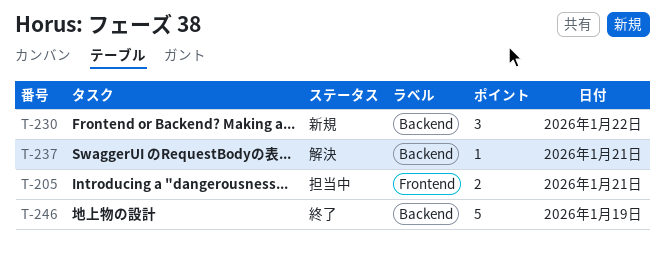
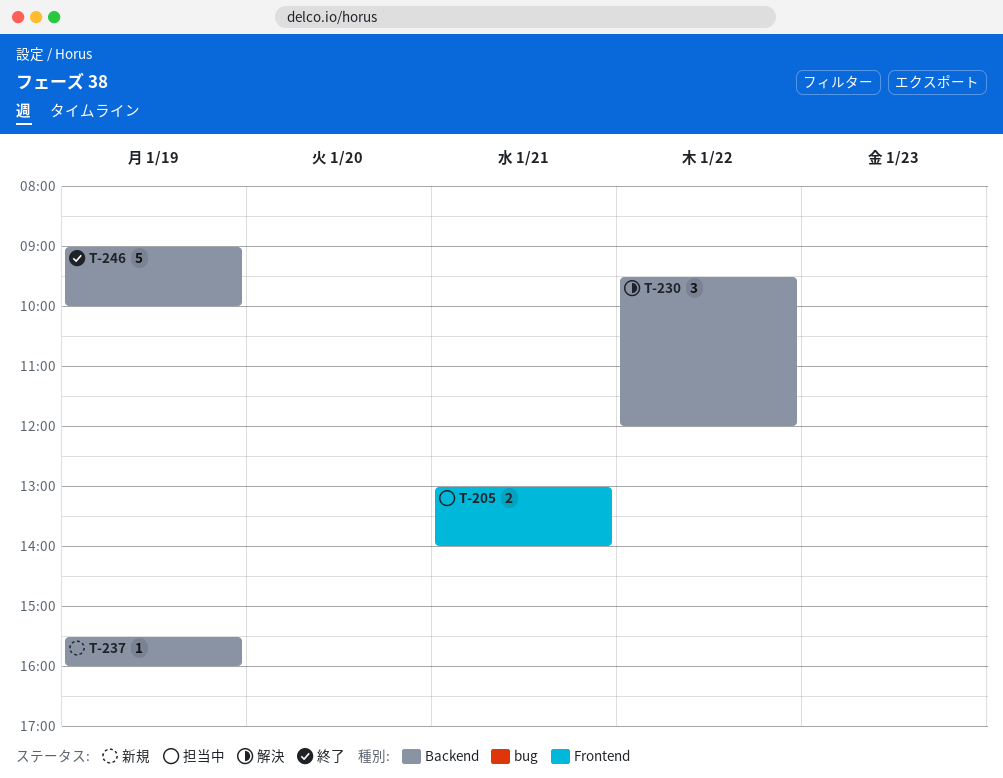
T-230, status: 新規 -> 解決
T-237, status: 解決 -> 新規
T-237, day: Jan 21 -> Jan 19

